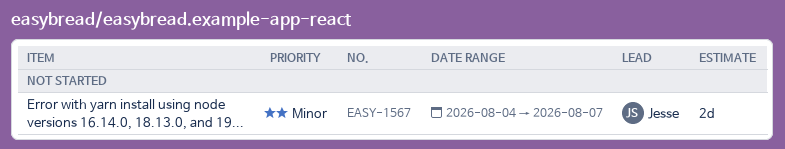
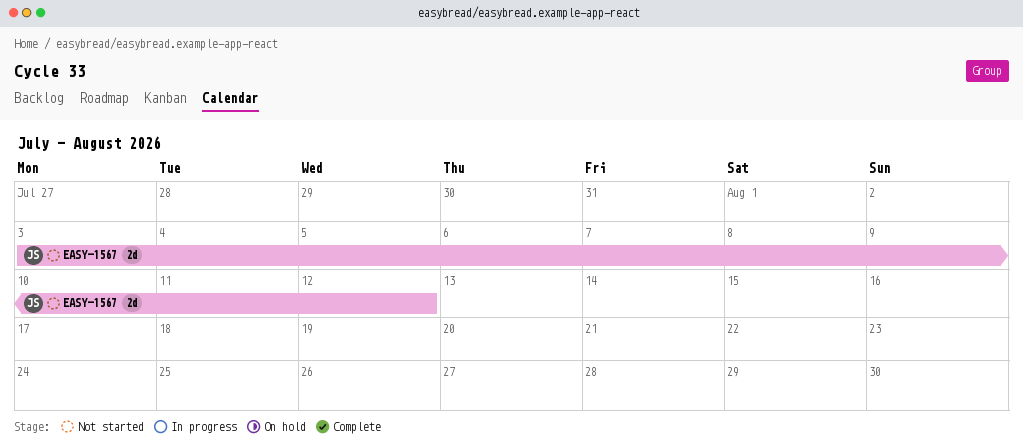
EASY-1567, start: Aug 4 -> Aug 3
EASY-1567, due: Aug 7 -> Aug 12

